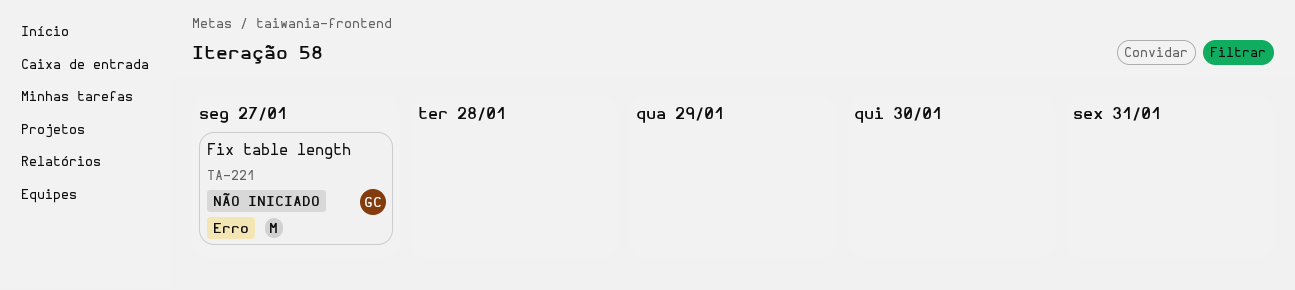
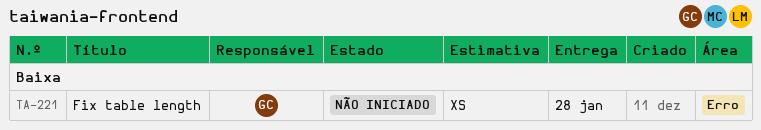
TA-221, estimate: M -> XS
TA-221, due: Jan 27 -> Jan 28

